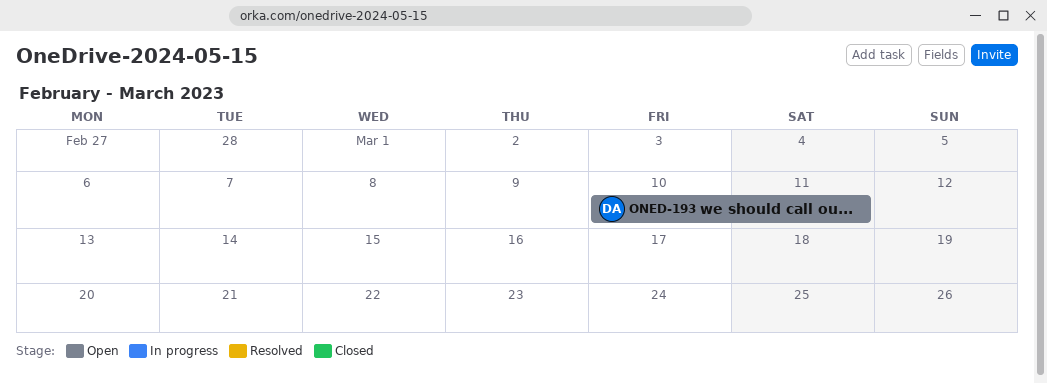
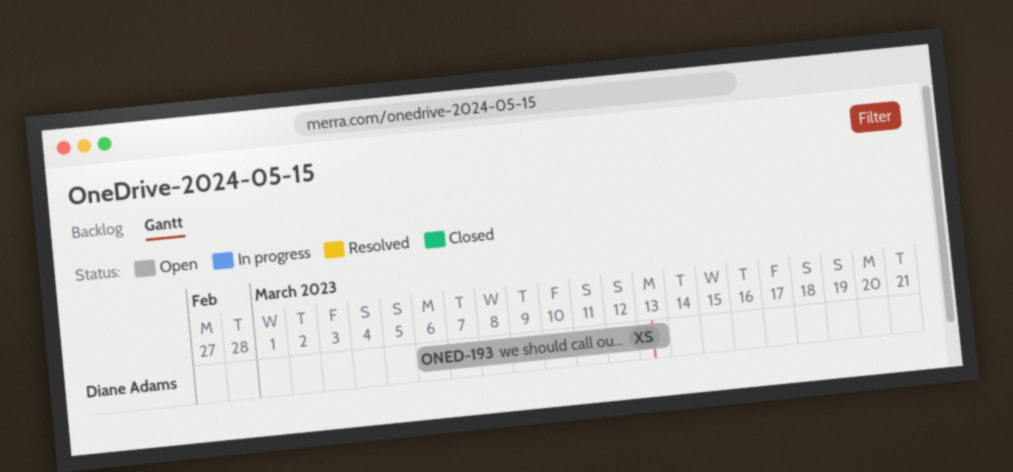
ONED-193, start: Mar 10 -> Mar 6
ONED-193, due: Mar 11 -> Mar 13

